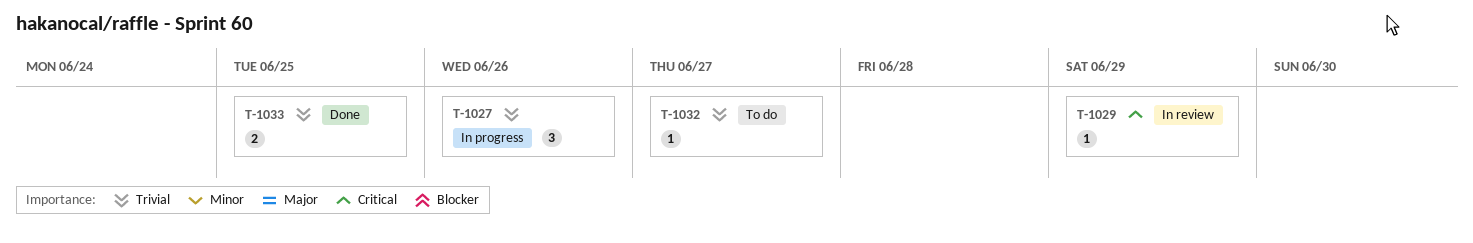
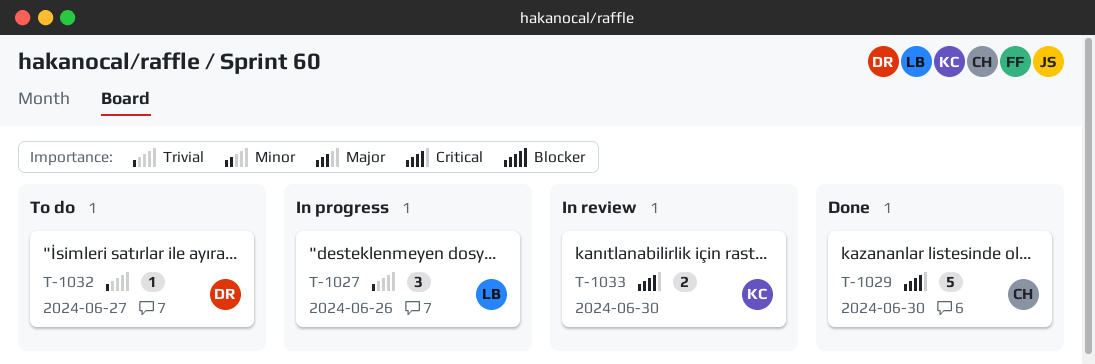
T-1029, status: In review -> Done
T-1029, estimate: 1 -> 5
T-1029, due: Jun 29 -> Jun 30
T-1033, status: Done -> In review
T-1033, priority: Trivial -> Critical
T-1033, due: Jun 25 -> Jun 30

